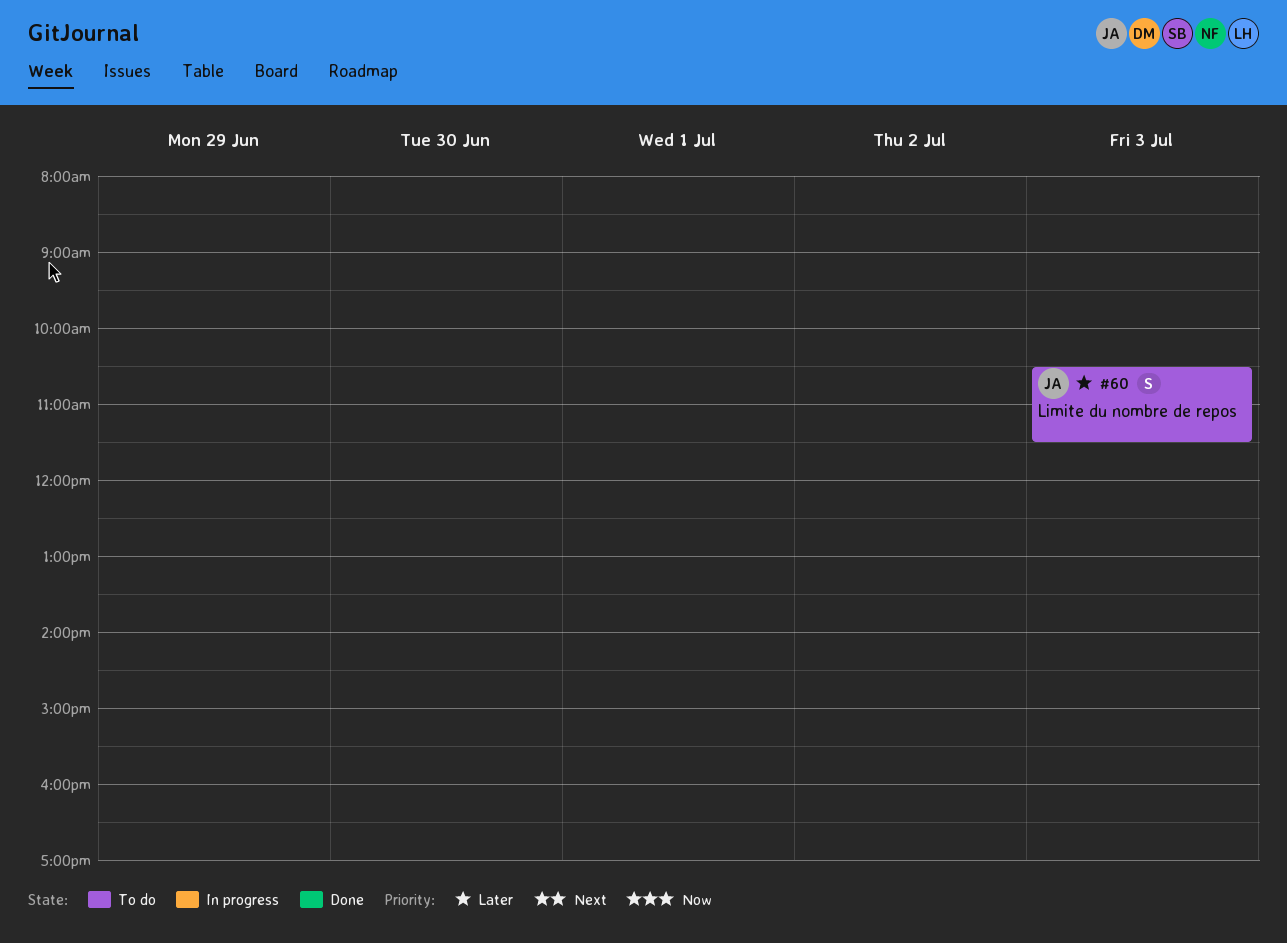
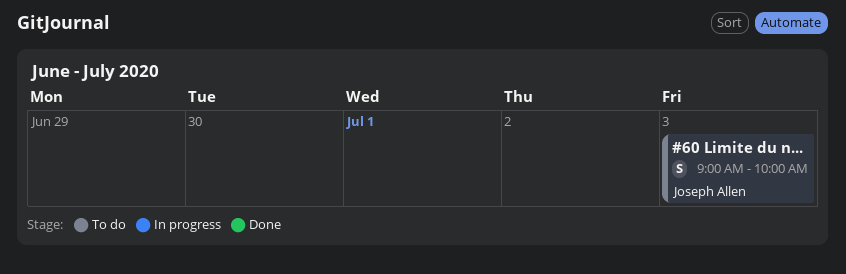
#60, begins: 10:30 -> 09:00
#60, ends: 11:30 -> 10:00

